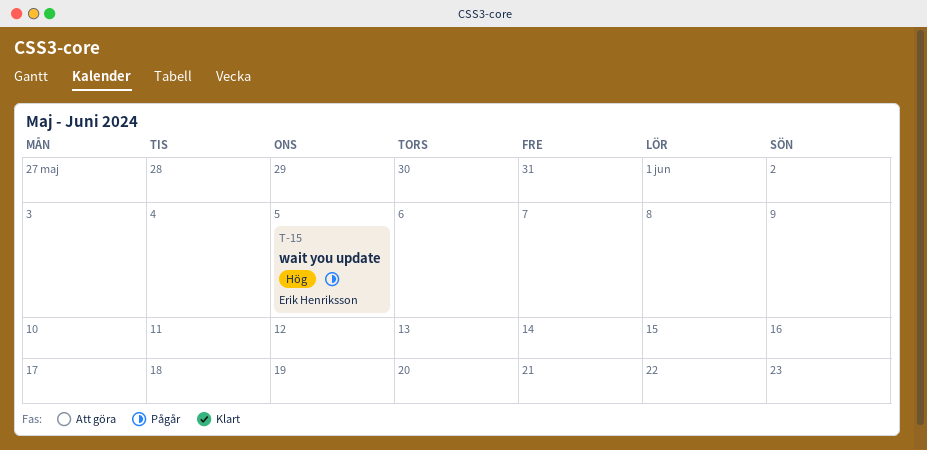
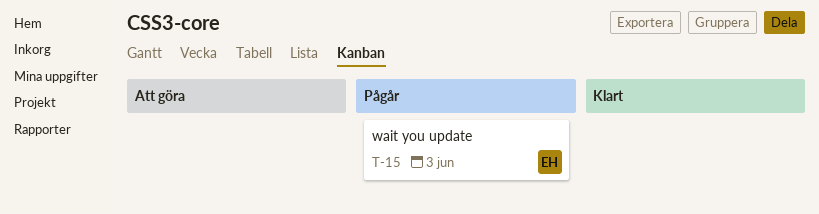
T-15, due: Jun 5 -> Jun 3

